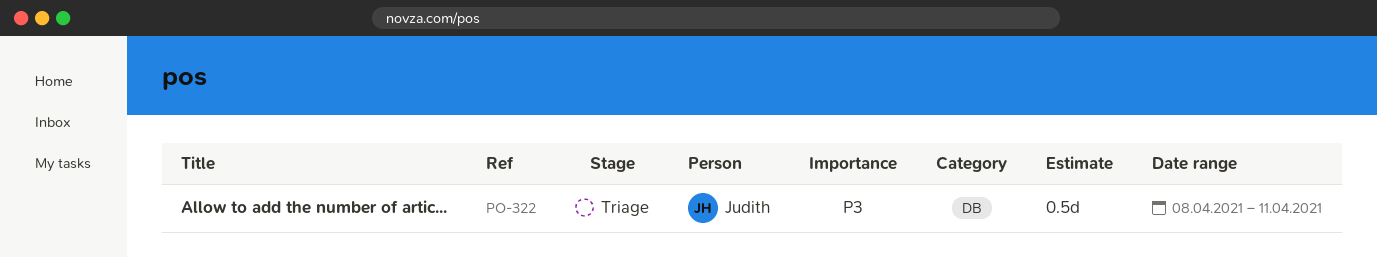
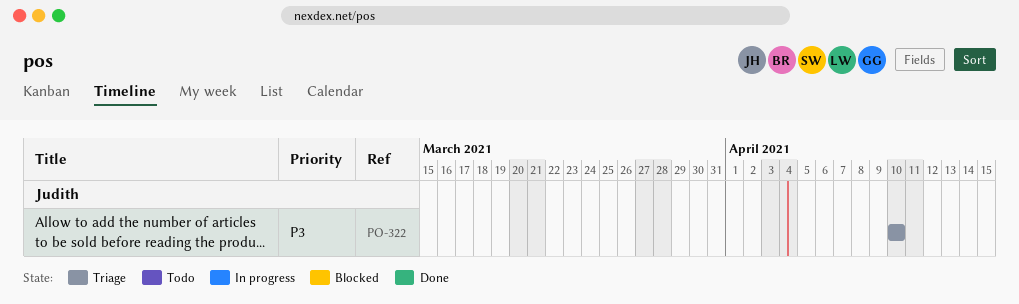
PO-322, start: Apr 8 -> Apr 10
PO-322, due: Apr 11 -> Apr 10

